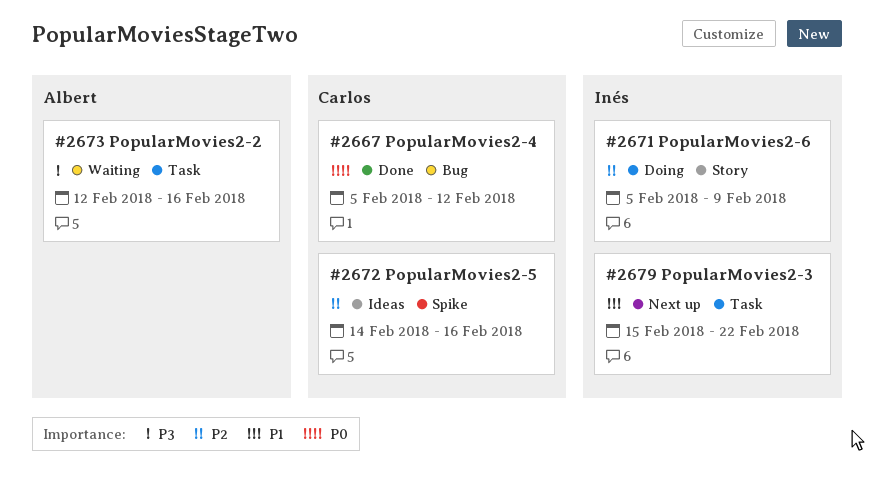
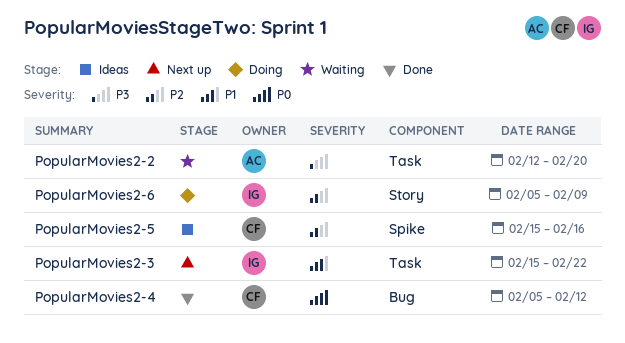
PopularMovies2-2, due: Feb 16 -> Feb 20
PopularMovies2-5, start: Feb 14 -> Feb 15

